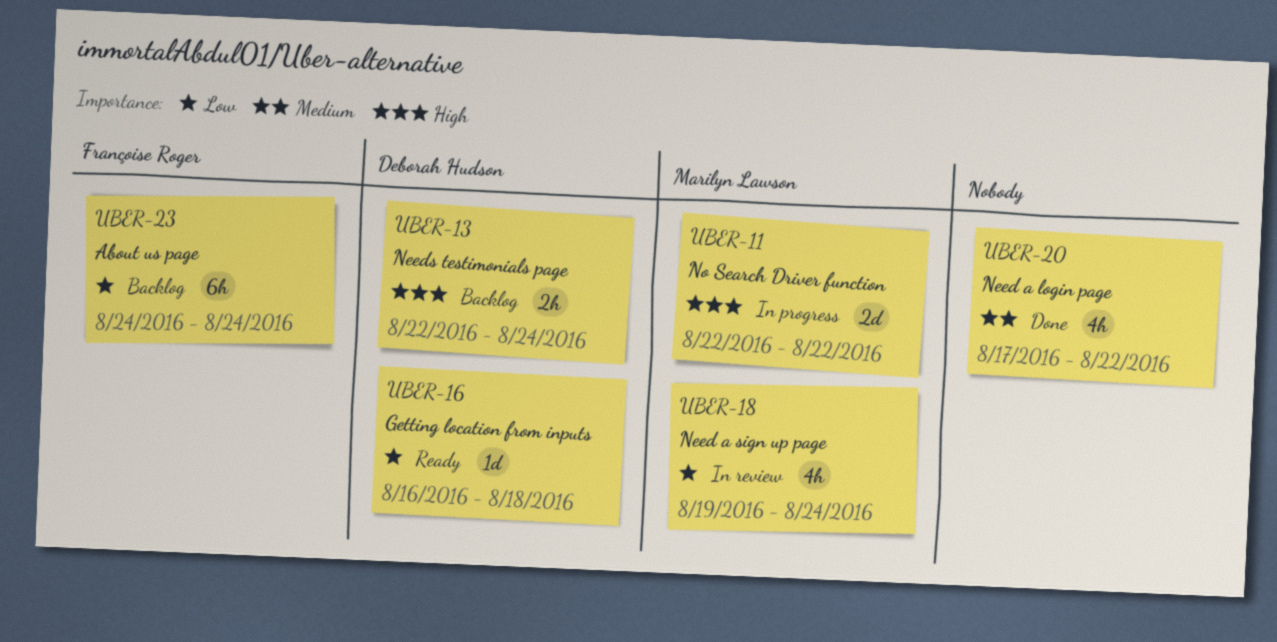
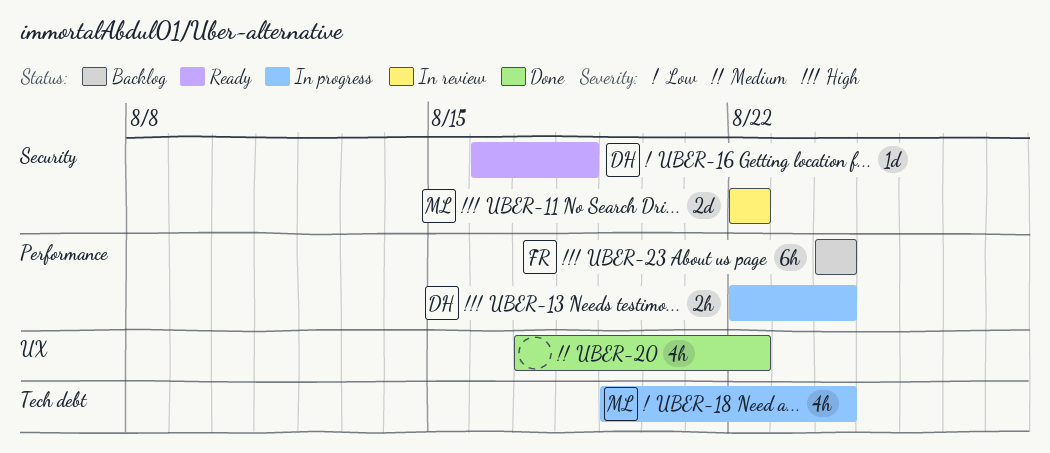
UBER-11, status: In progress -> In review
UBER-13, status: Backlog -> In progress
UBER-18, status: In review -> In progress
UBER-23, priority: Low -> High

